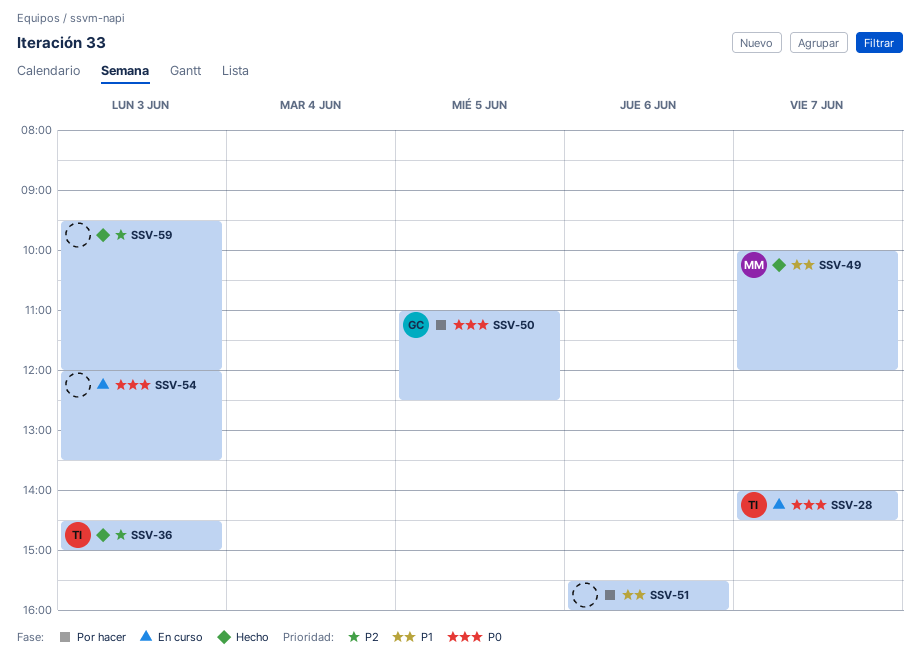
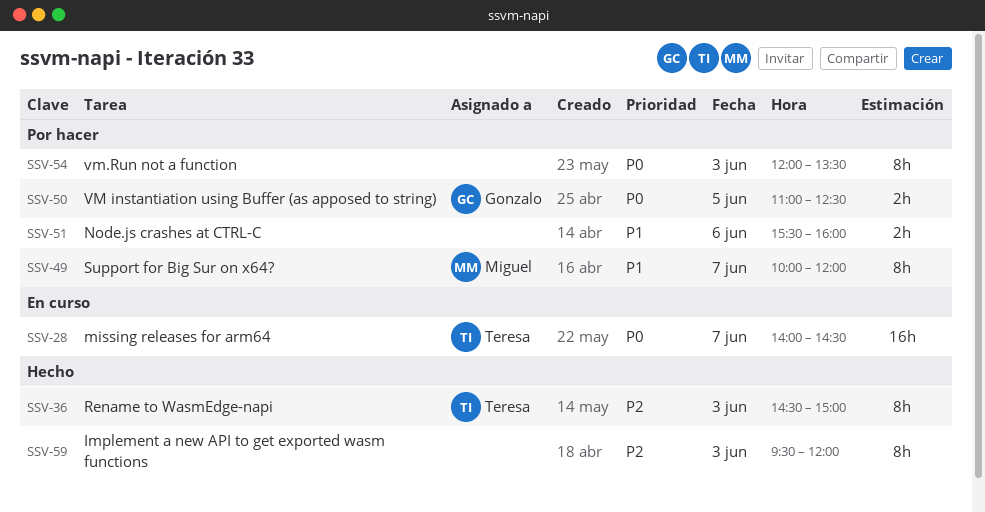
SSV-49, status: Hecho -> Por hacer
SSV-54, status: En curso -> Por hacer

